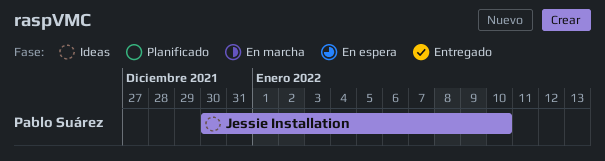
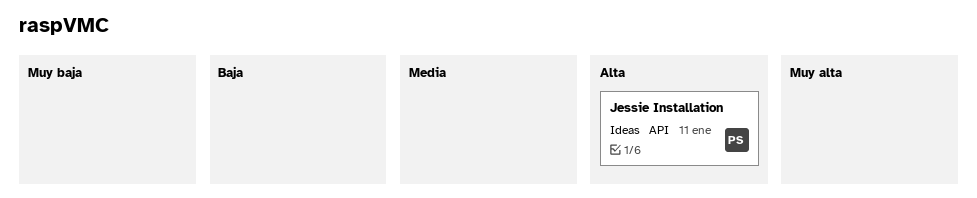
Jessie Installation, due: Jan 10 -> Jan 11

